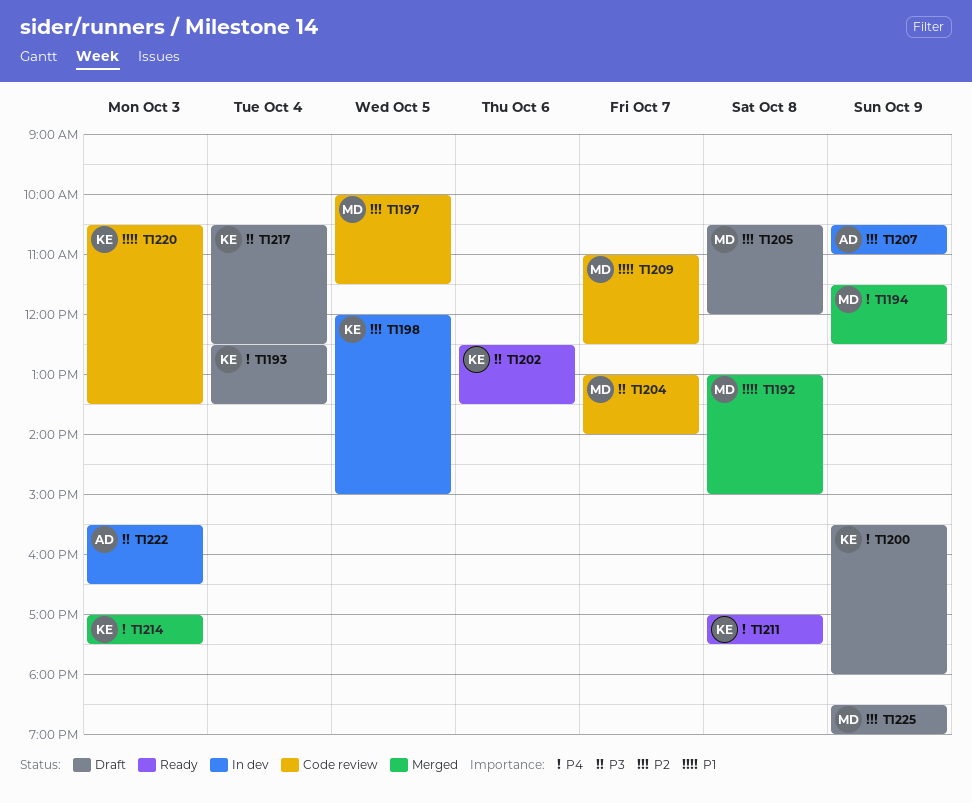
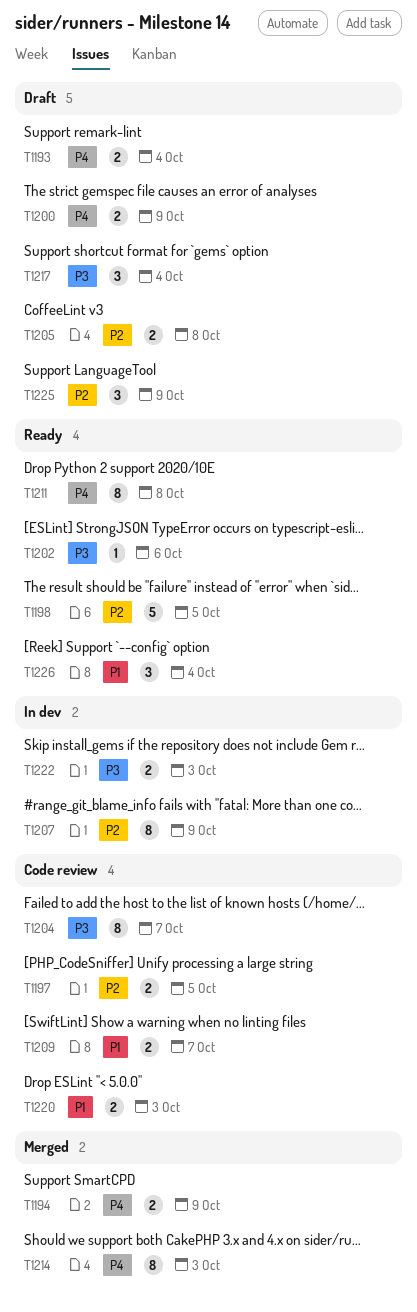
T1192: present -> none
T1198, status: In dev -> Ready
T1226: none -> present

